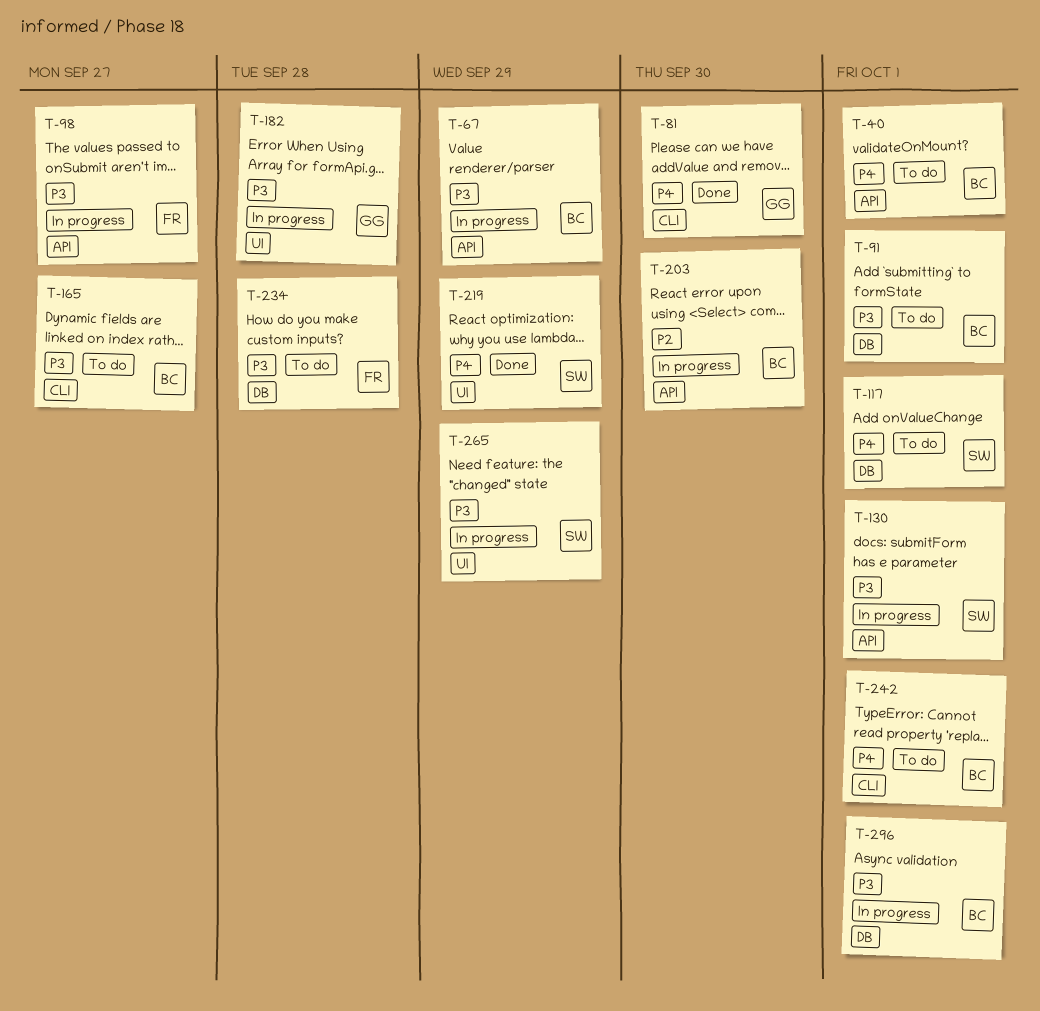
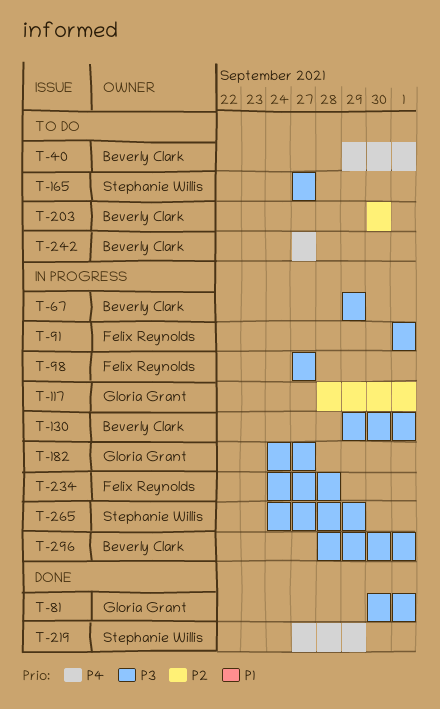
T-81, priority: P4 -> P3
T-81, due: Sep 30 -> Oct 1
T-91, status: To do -> In progress
T-91, owner: Beverly Clark -> Felix Reynolds
T-117, status: To do -> In progress
T-117, owner: Stephanie Willis -> Gloria Grant
T-117, priority: P4 -> P2
T-130, owner: Stephanie Willis -> Beverly Clark
T-165, owner: Beverly Clark -> Stephanie Willis
T-182, due: Sep 28 -> Sep 27
T-203, status: In progress -> To do
T-234, status: To do -> In progress
T-242, due: Oct 1 -> Sep 27

